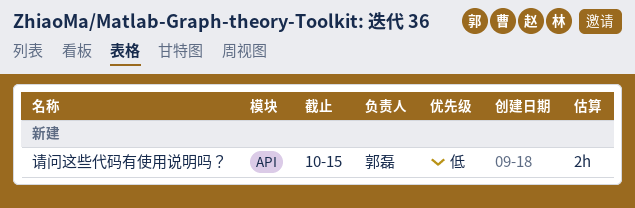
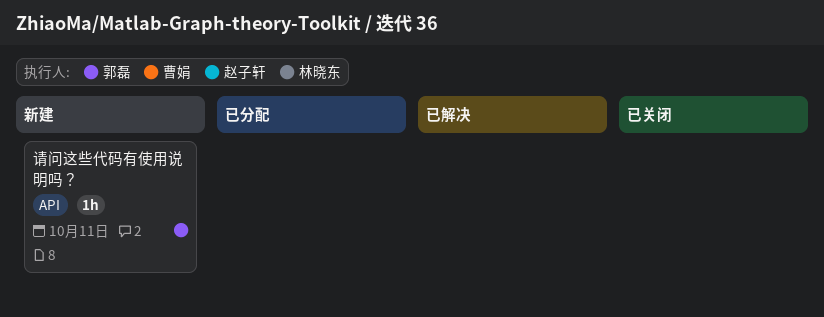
请问这些代码有使用说明吗？, estimate: 2h -> 1h
请问这些代码有使用说明吗？, due: Oct 15 -> Oct 11

